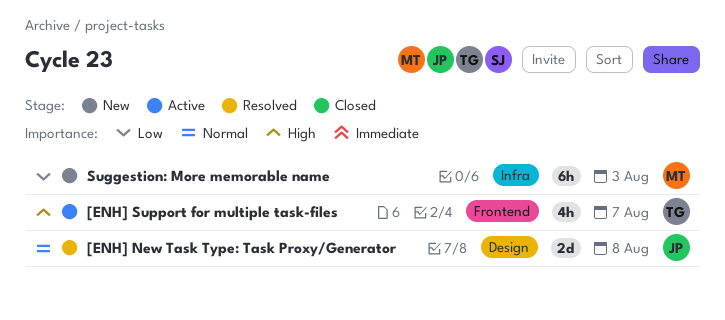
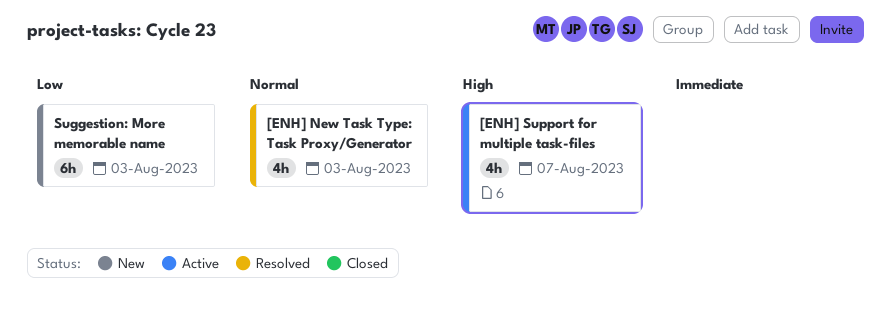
[ENH] New Task Type: Task Proxy/Generator, estimate: 2d -> 4h
[ENH] New Task Type: Task Proxy/Generator, due: Aug 8 -> Aug 3

